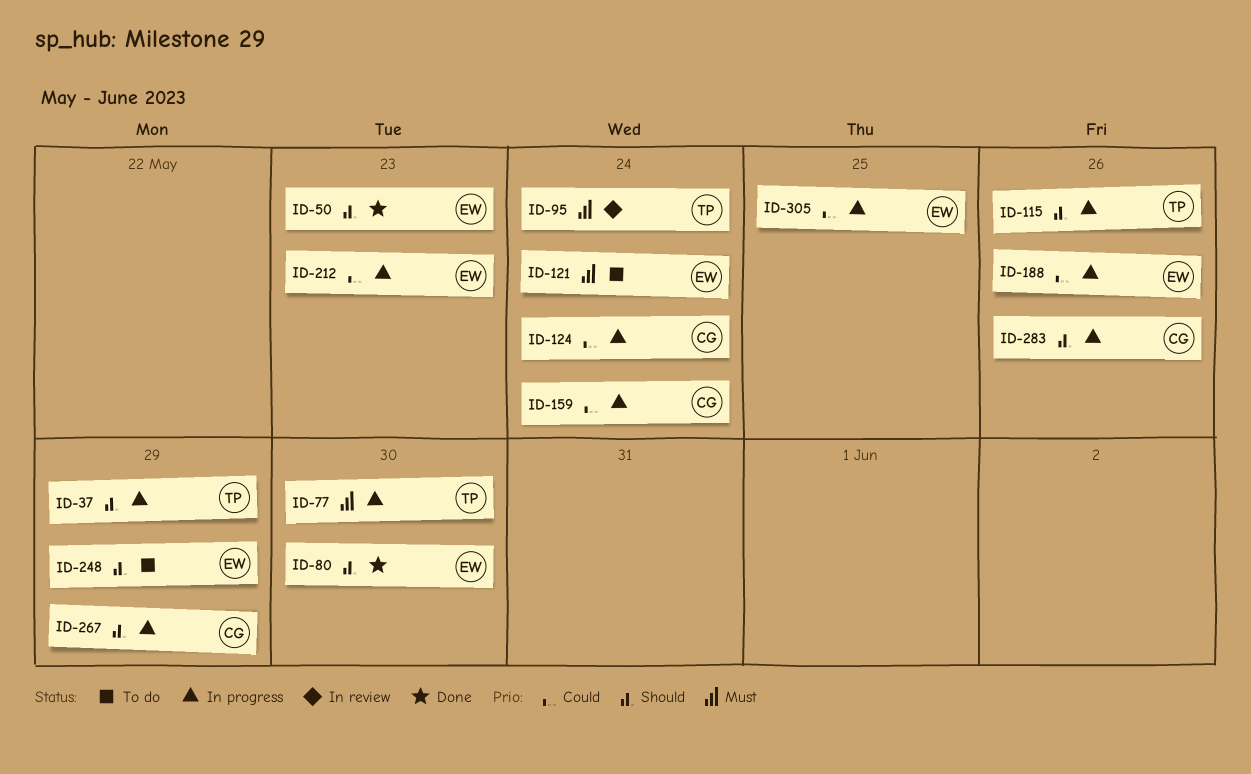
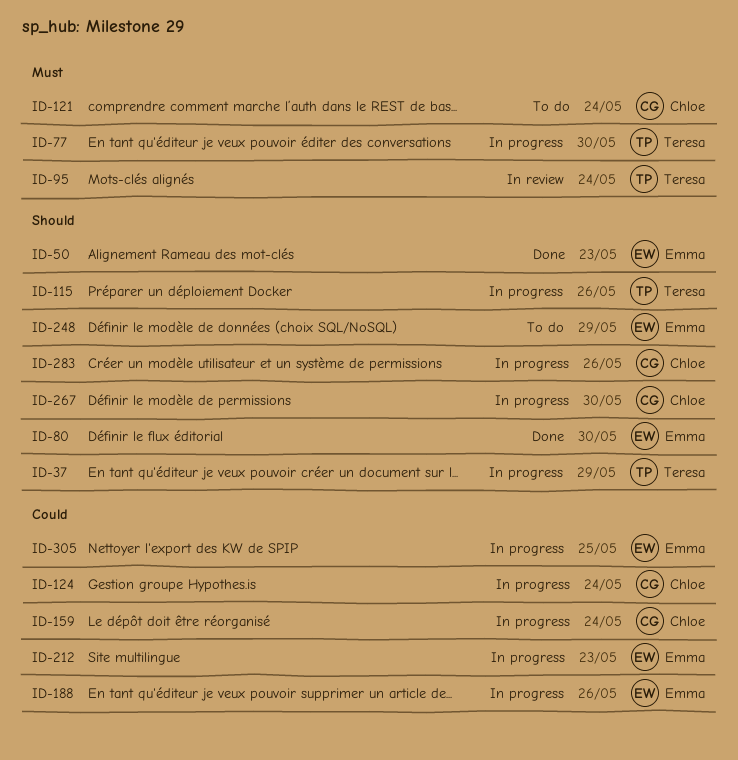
ID-121, owner: Emma -> Chloe
ID-267, due: May 29 -> May 30

